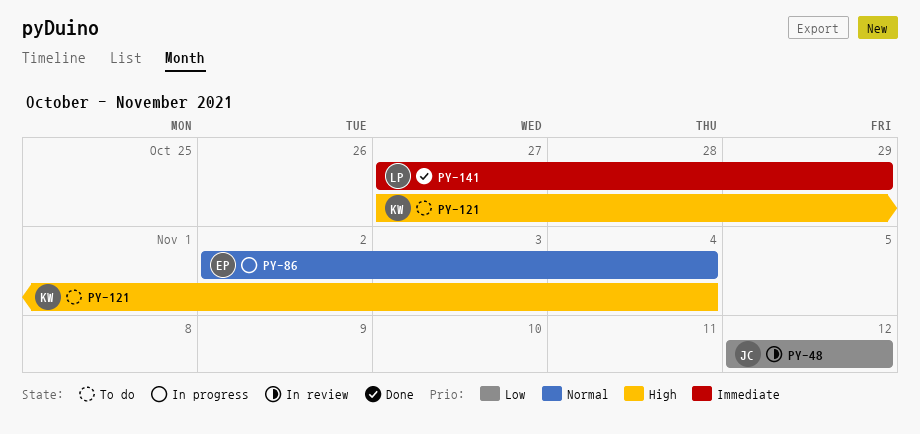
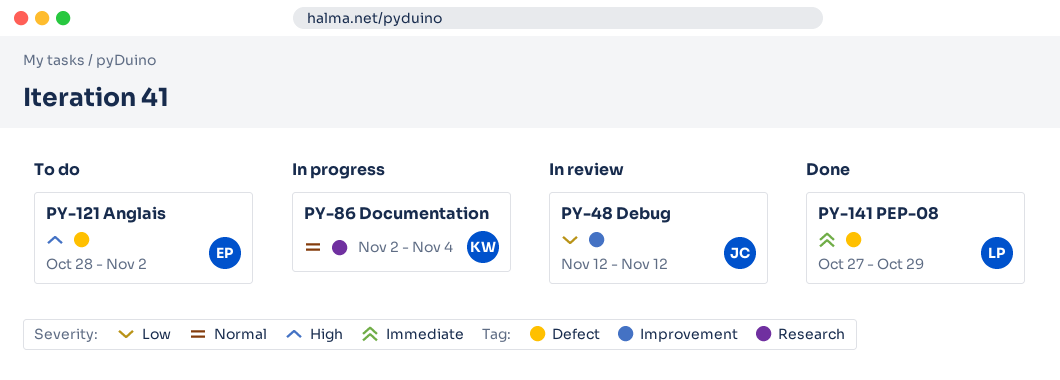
PY-86, owner: EP -> KW
PY-121, owner: KW -> EP
PY-121, start: Oct 27 -> Oct 28
PY-121, due: Nov 4 -> Nov 2

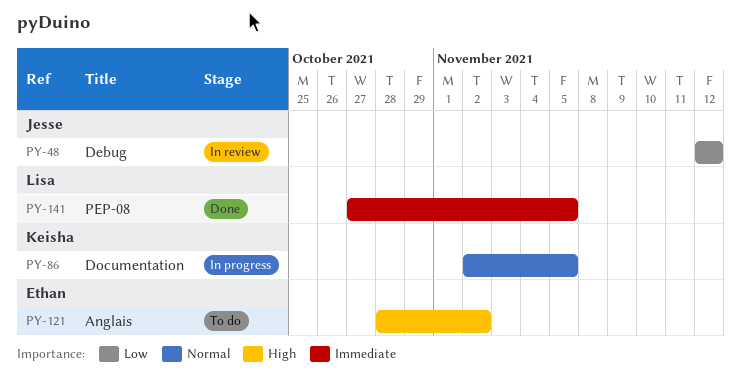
PY-86, due: Nov 4 -> Nov 5
PY-141, due: Oct 29 -> Nov 5

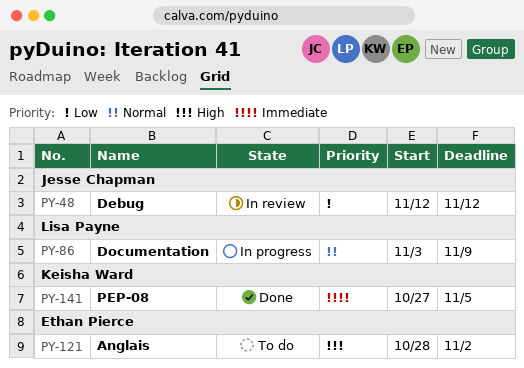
PY-86, owner: Keisha Ward -> Lisa Payne
PY-86, start: Nov 2 -> Nov 3
PY-86, due: Nov 5 -> Nov 9
PY-141, owner: Lisa Payne -> Keisha Ward

